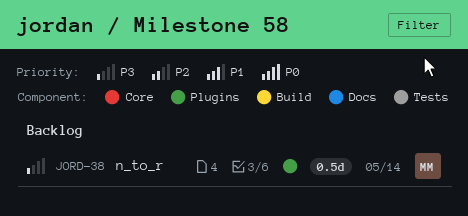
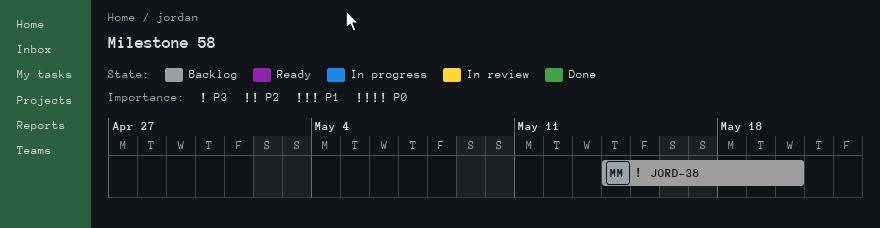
JORD-38, due: May 14 -> May 20

